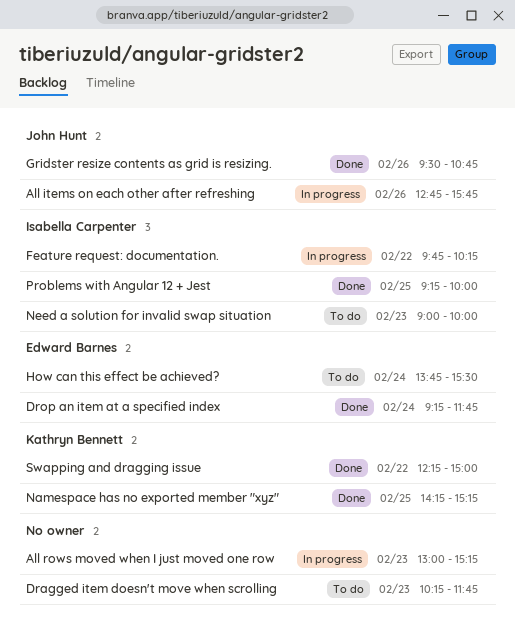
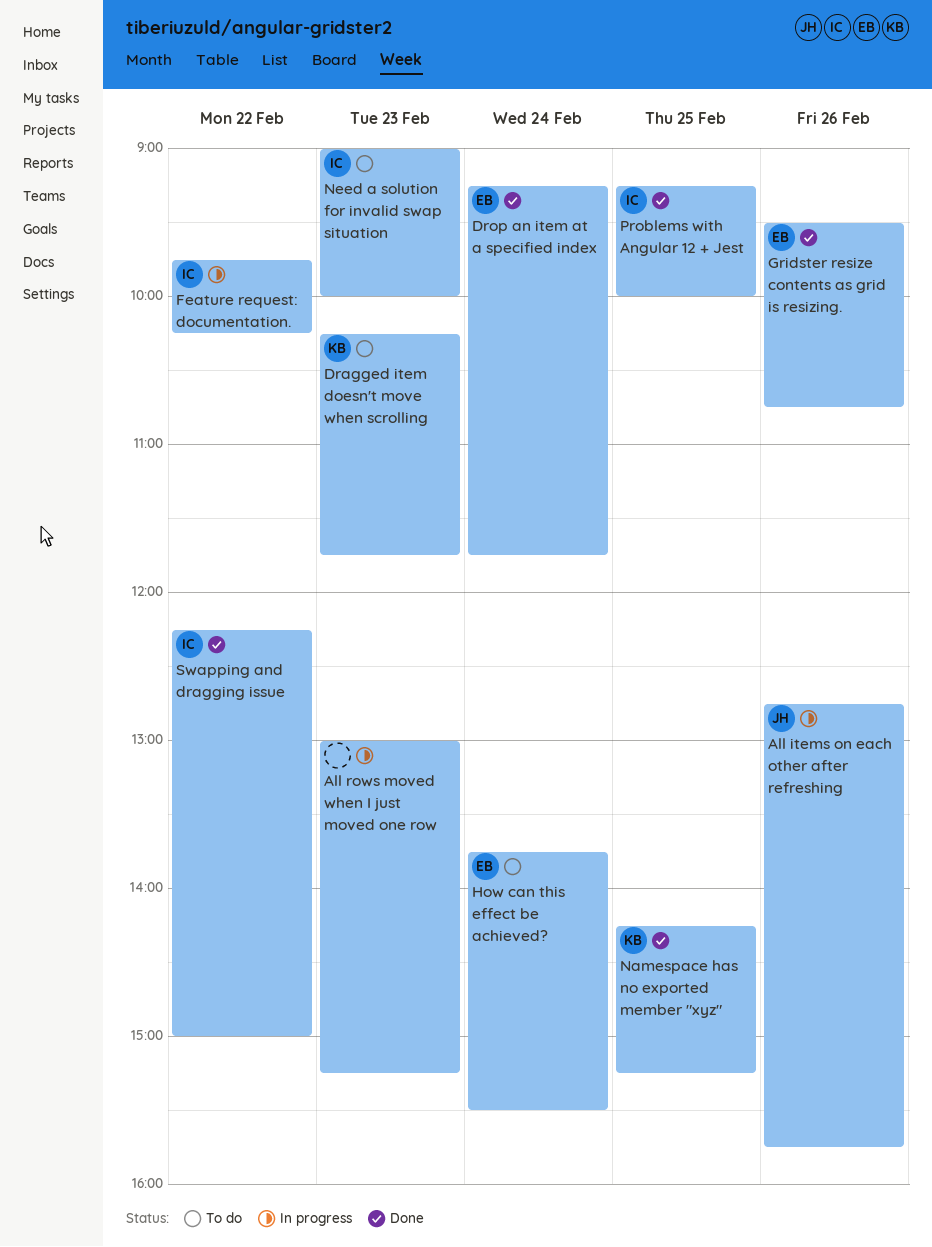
Dragged item doesn't move when scrolling, owner: none -> Kathryn Bennett
Gridster resize contents as grid is resizing., owner: John Hunt -> Edward Barnes
Swapping and dragging issue, owner: Kathryn Bennett -> Isabella Carpenter

